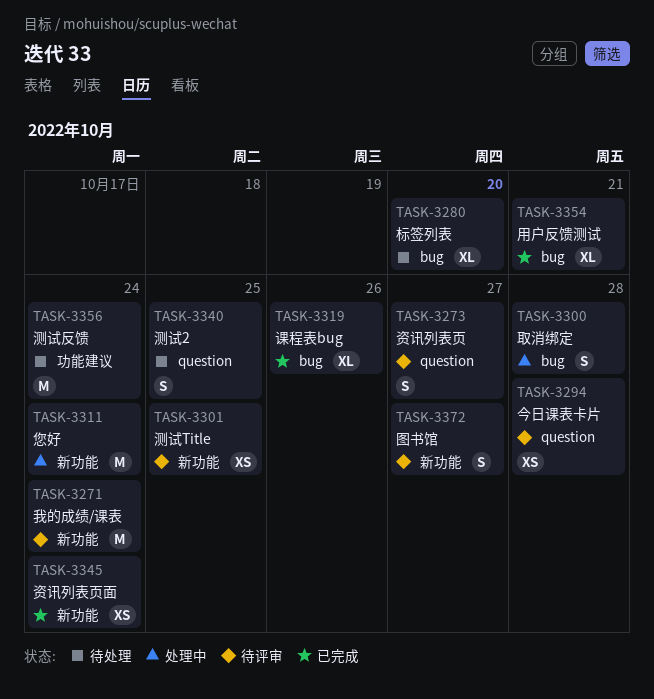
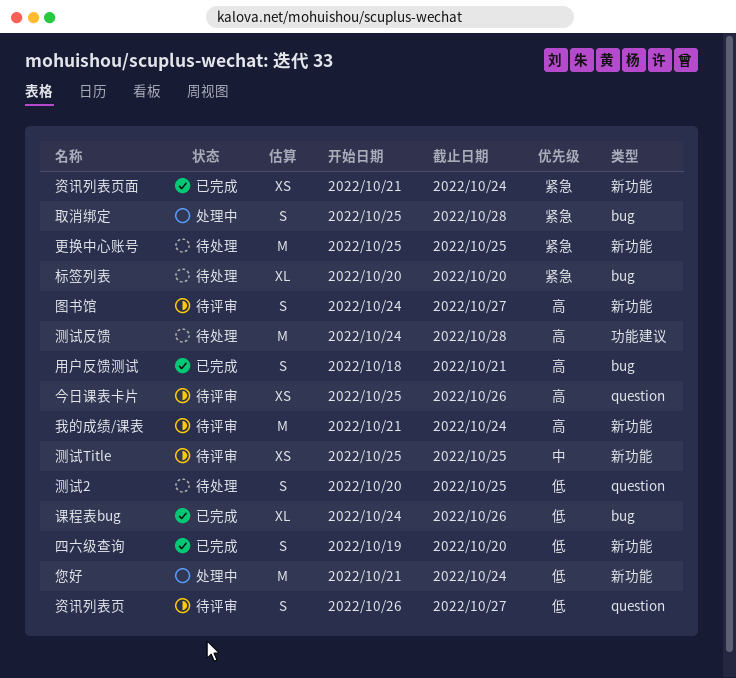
今日课表卡片, due: Oct 28 -> Oct 26
四六级查询: none -> present
更换中心账号: none -> present
测试反馈, due: Oct 24 -> Oct 28
用户反馈测试, estimate: XL -> S

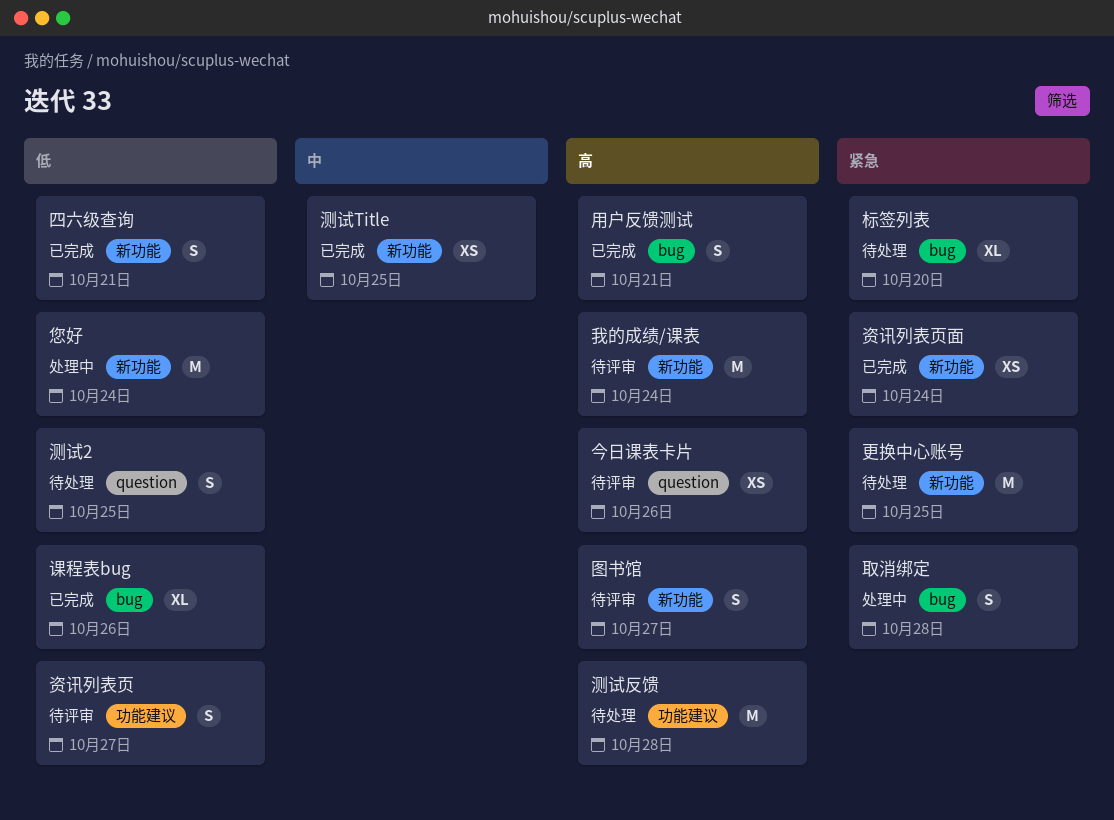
四六级查询, due: Oct 20 -> Oct 21
测试Title, status: 待评审 -> 已完成
资讯列表页, label: question -> 功能建议

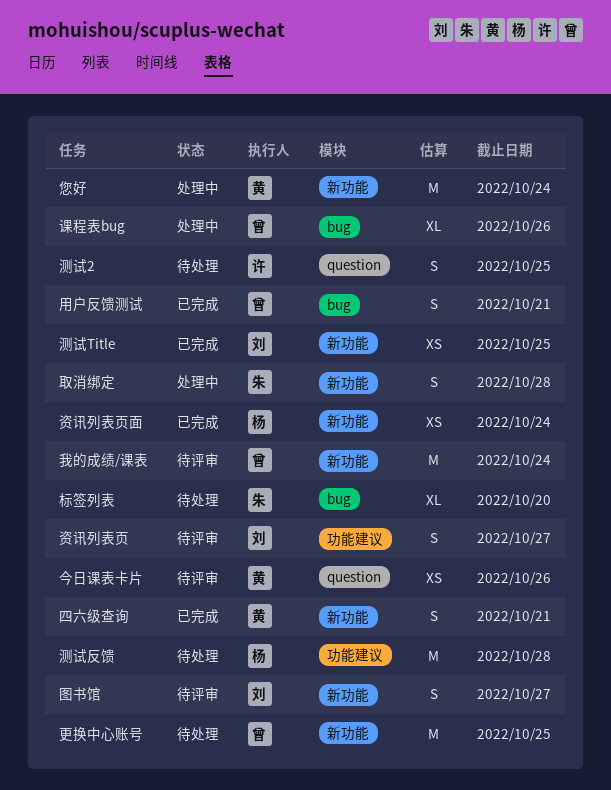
取消绑定, label: bug -> 新功能
课程表bug, status: 已完成 -> 处理中

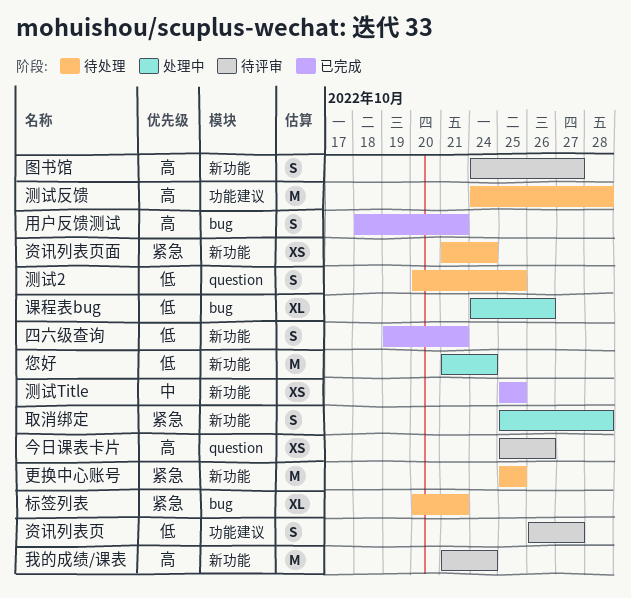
标签列表, due: Oct 20 -> Oct 21
资讯列表页面, status: 已完成 -> 待处理

